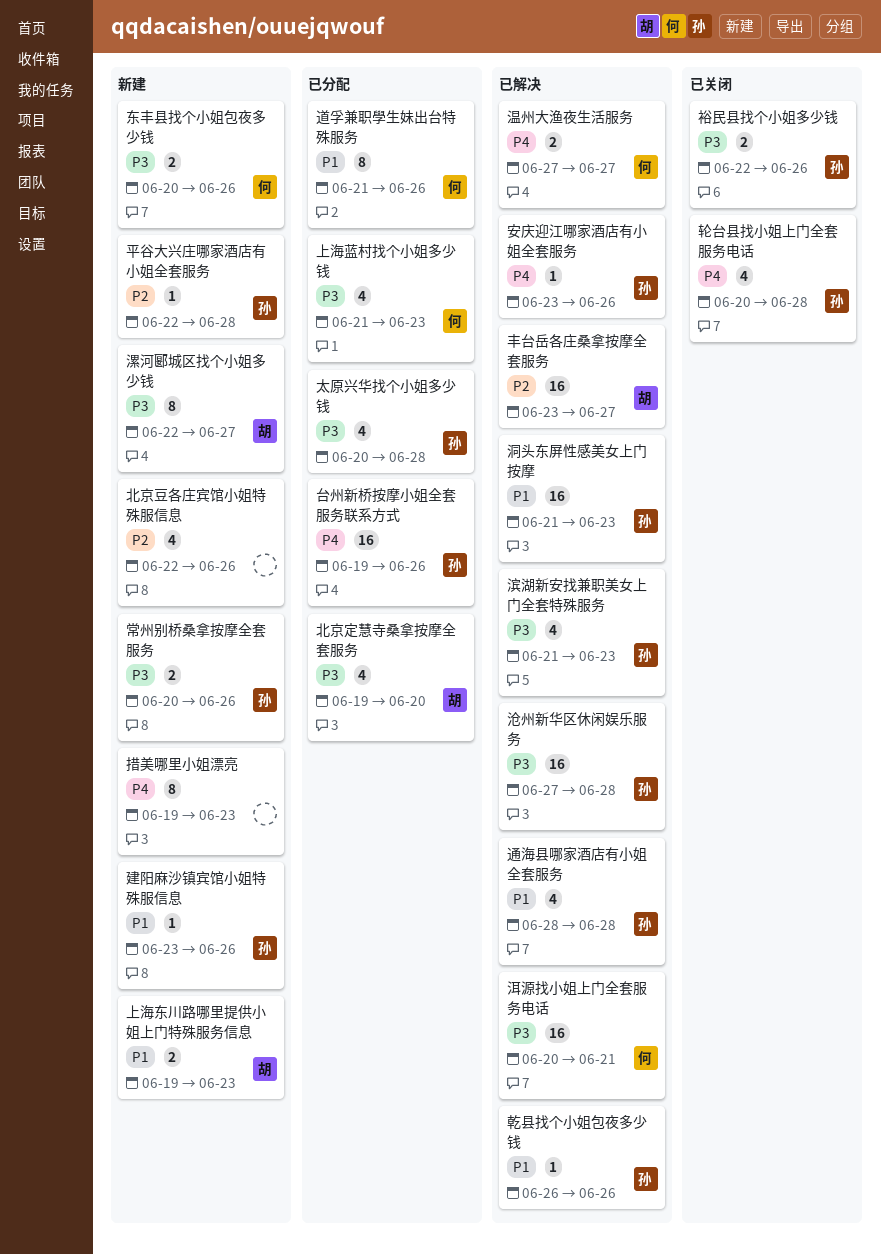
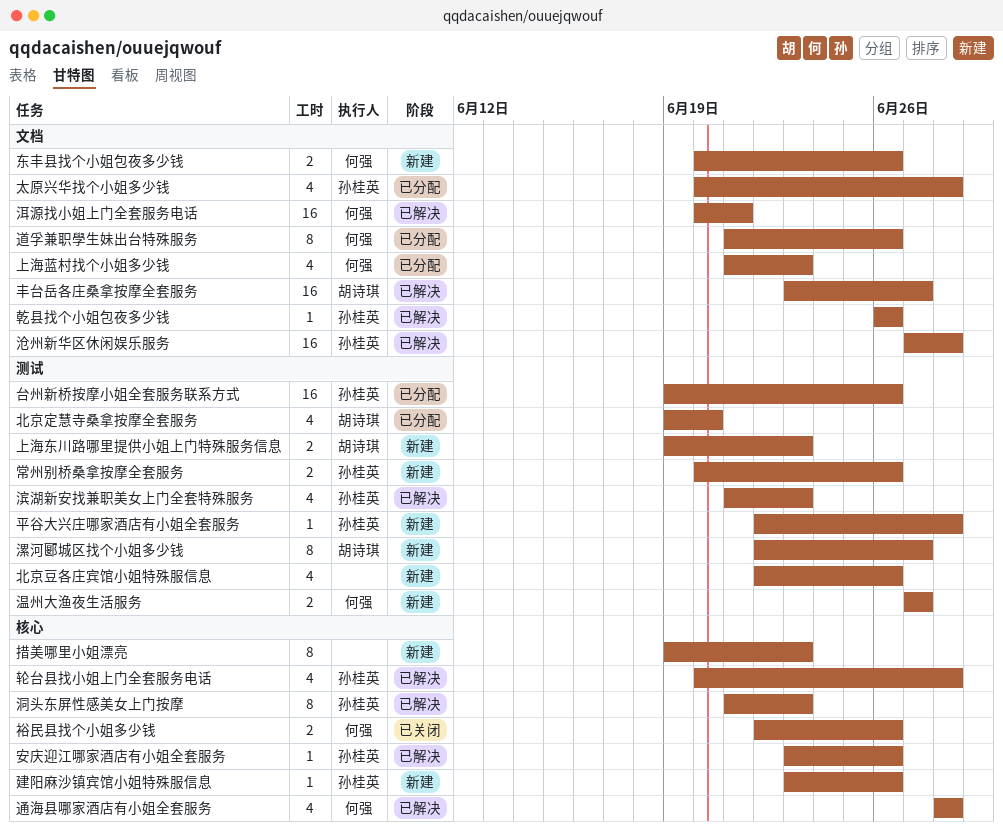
洞头东屏性感美女上门按摩, estimate: 16 -> 8
温州大渔夜生活服务, status: 已解决 -> 新建
裕民县找个小姐多少钱, owner: 孙桂英 -> 何强
轮台县找小姐上门全套服务电话, status: 已关闭 -> 已解决
通海县哪家酒店有小姐全套服务, owner: 孙桂英 -> 何强

